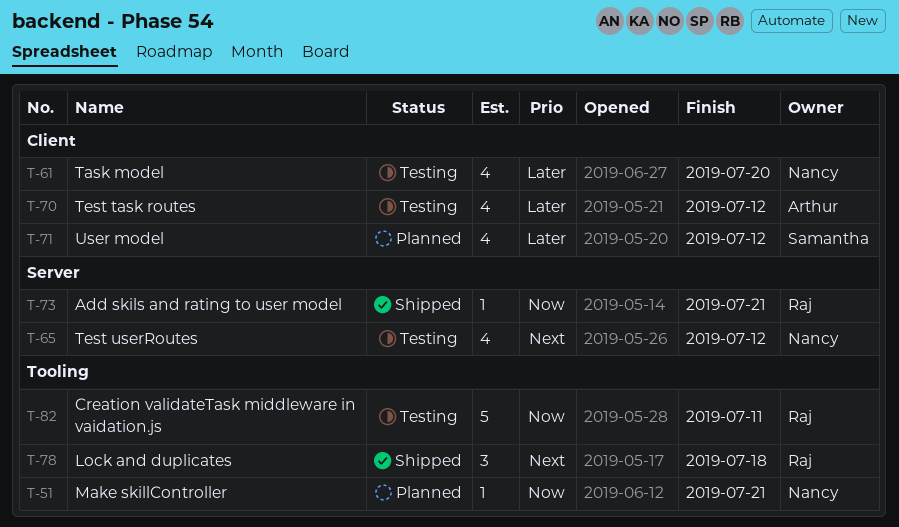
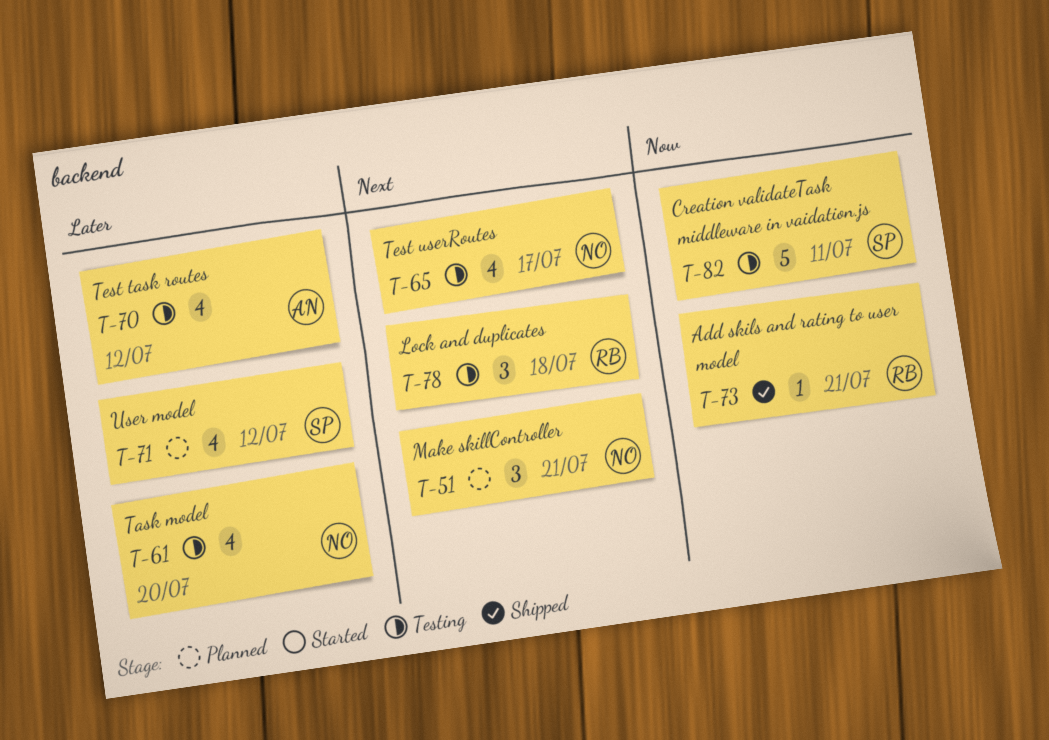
T-51, priority: Now -> Next
T-51, estimate: 1 -> 3
T-65, due: Jul 12 -> Jul 17
T-78, status: Shipped -> Testing
T-82, owner: Raj -> Samantha

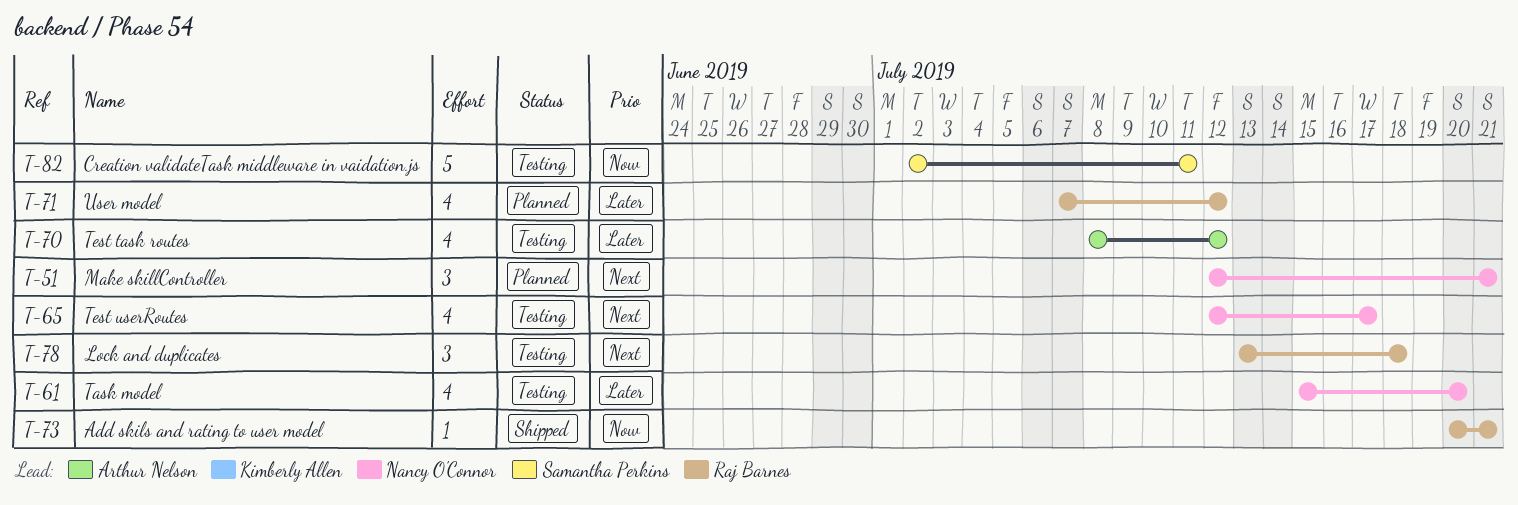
T-71, owner: Samantha Perkins -> Raj Barnes

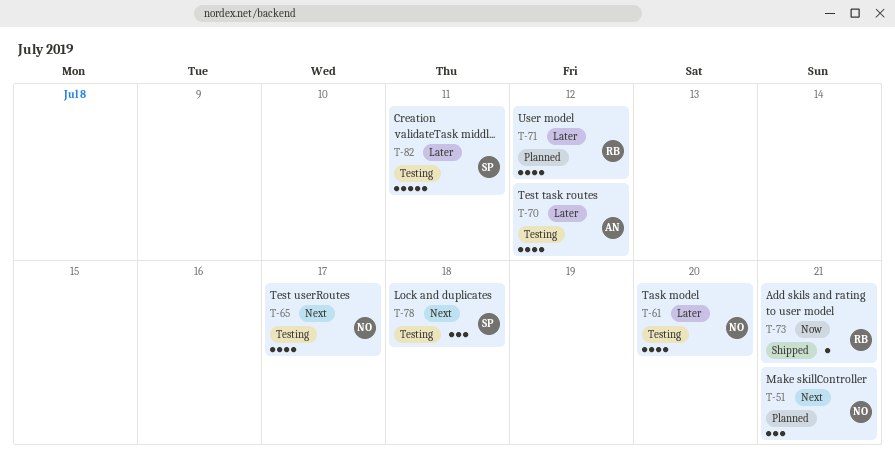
T-78, owner: Raj Barnes -> Samantha Perkins
T-82, priority: Now -> Later

